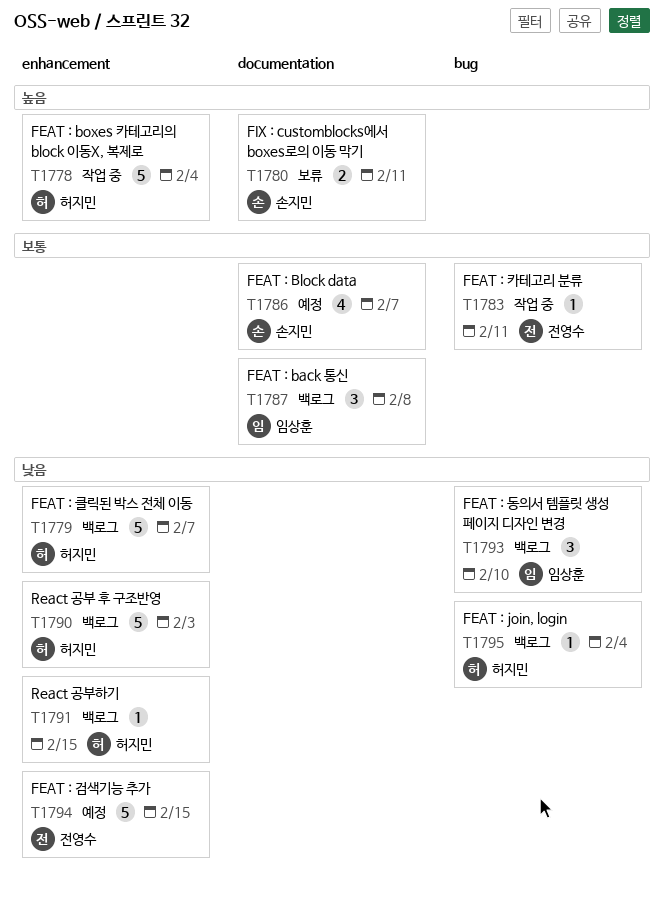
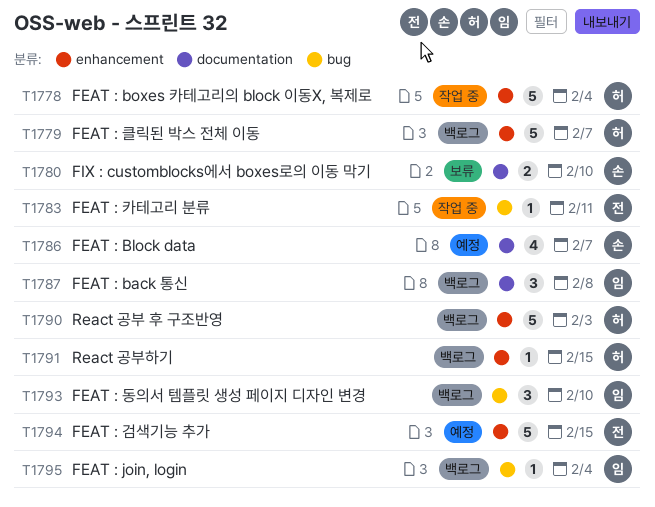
T1780, due: Feb 11 -> Feb 10
T1795, owner: 허지민 -> 임상훈

